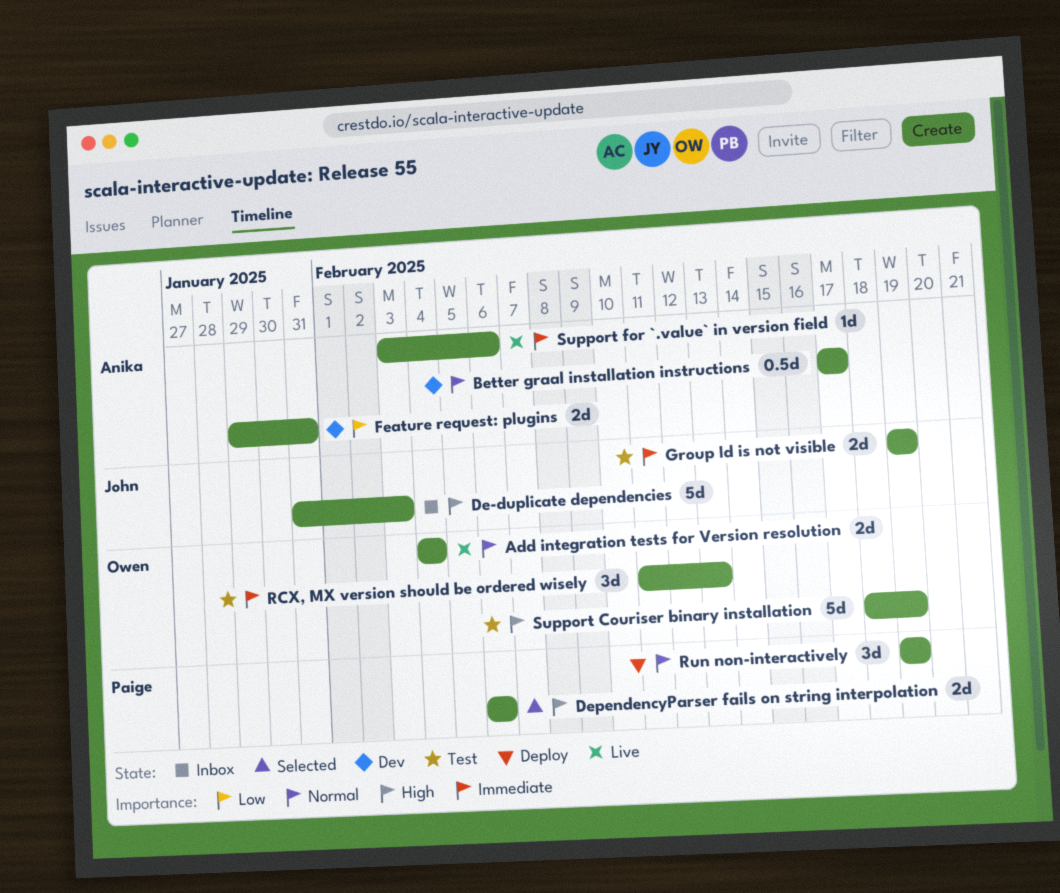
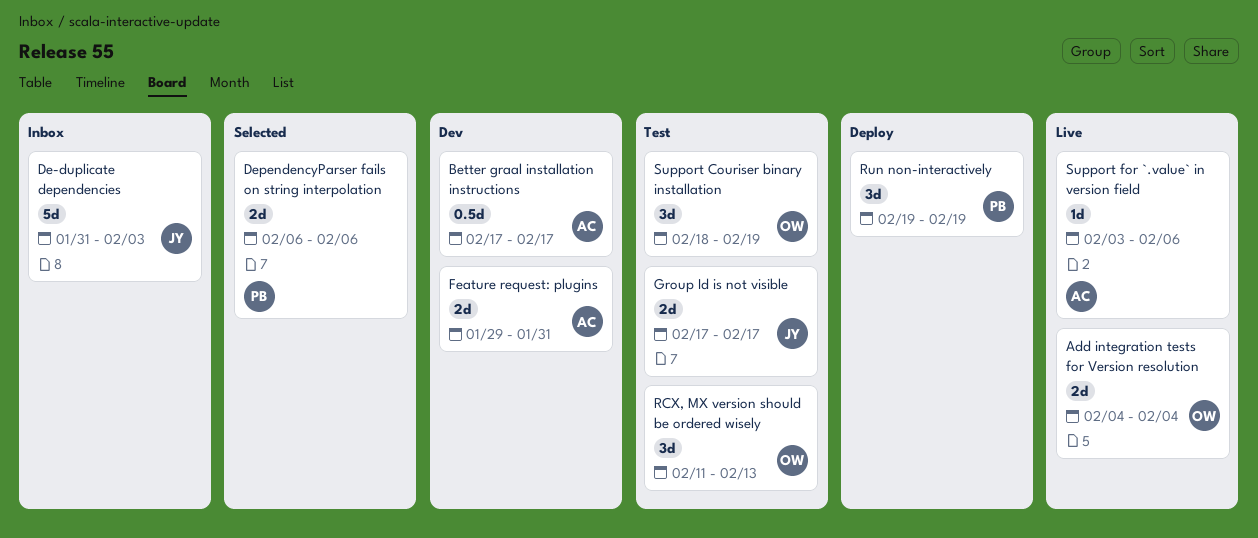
Group Id is not visible, start: Feb 19 -> Feb 17
Group Id is not visible, due: Feb 19 -> Feb 17
Support Couriser binary installation, estimate: 5d -> 3d

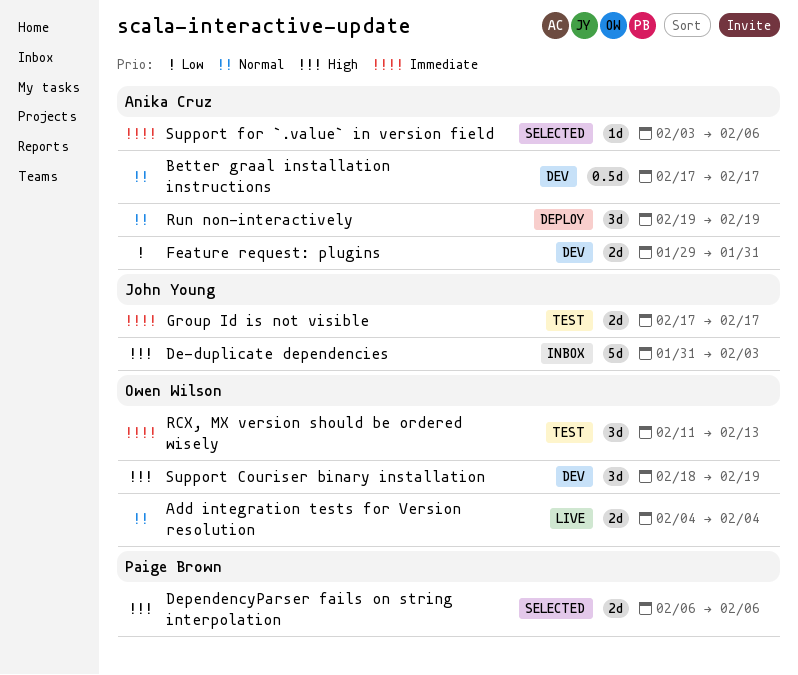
Run non-interactively, owner: Paige Brown -> Anika Cruz
Support Couriser binary installation, status: Test -> Dev
Support for `.value` in version field, status: Live -> Selected

